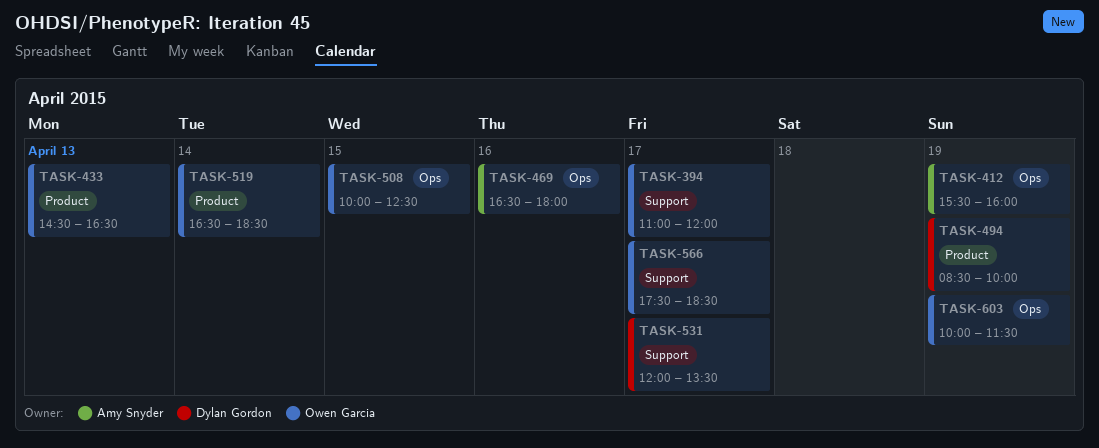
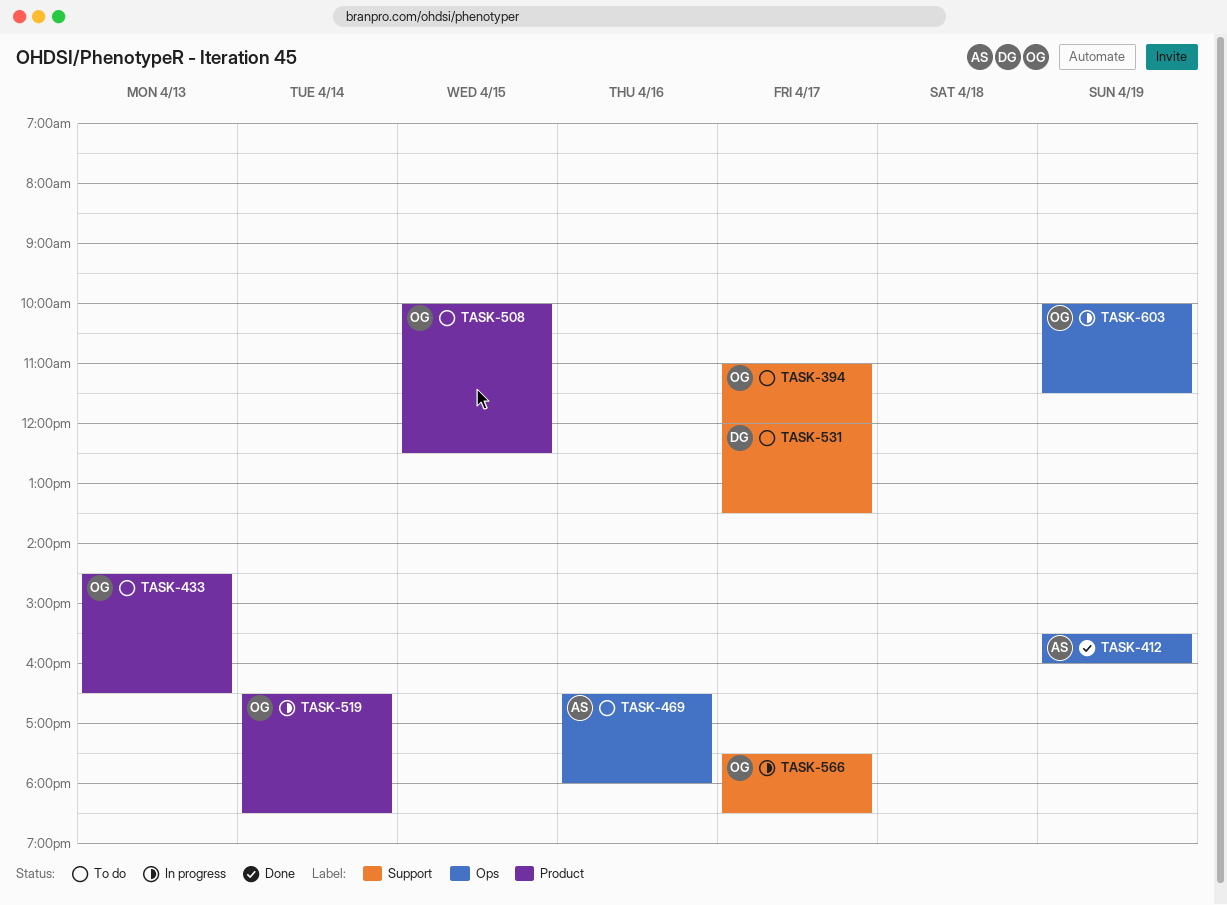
TASK-494: present -> none
TASK-508, label: Ops -> Product

